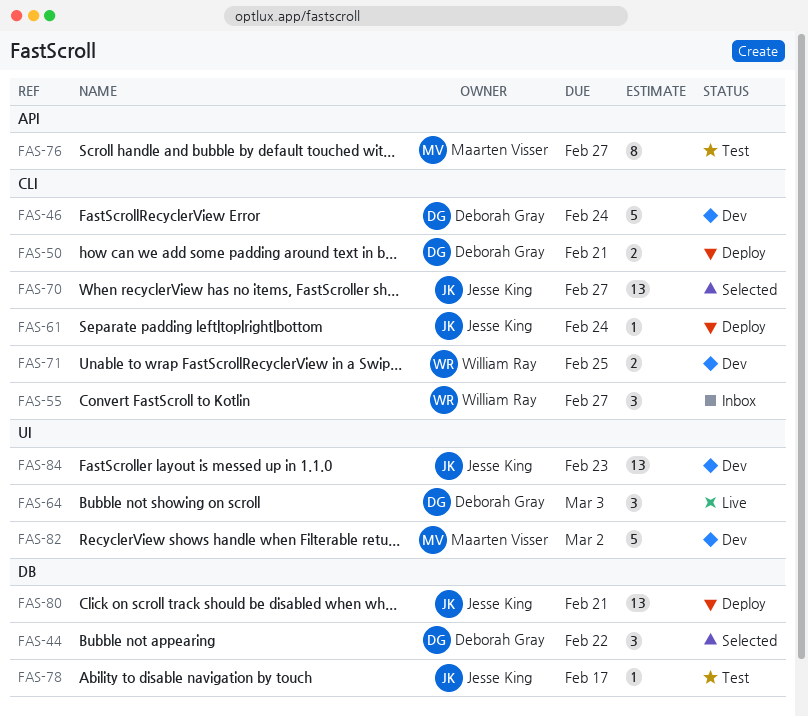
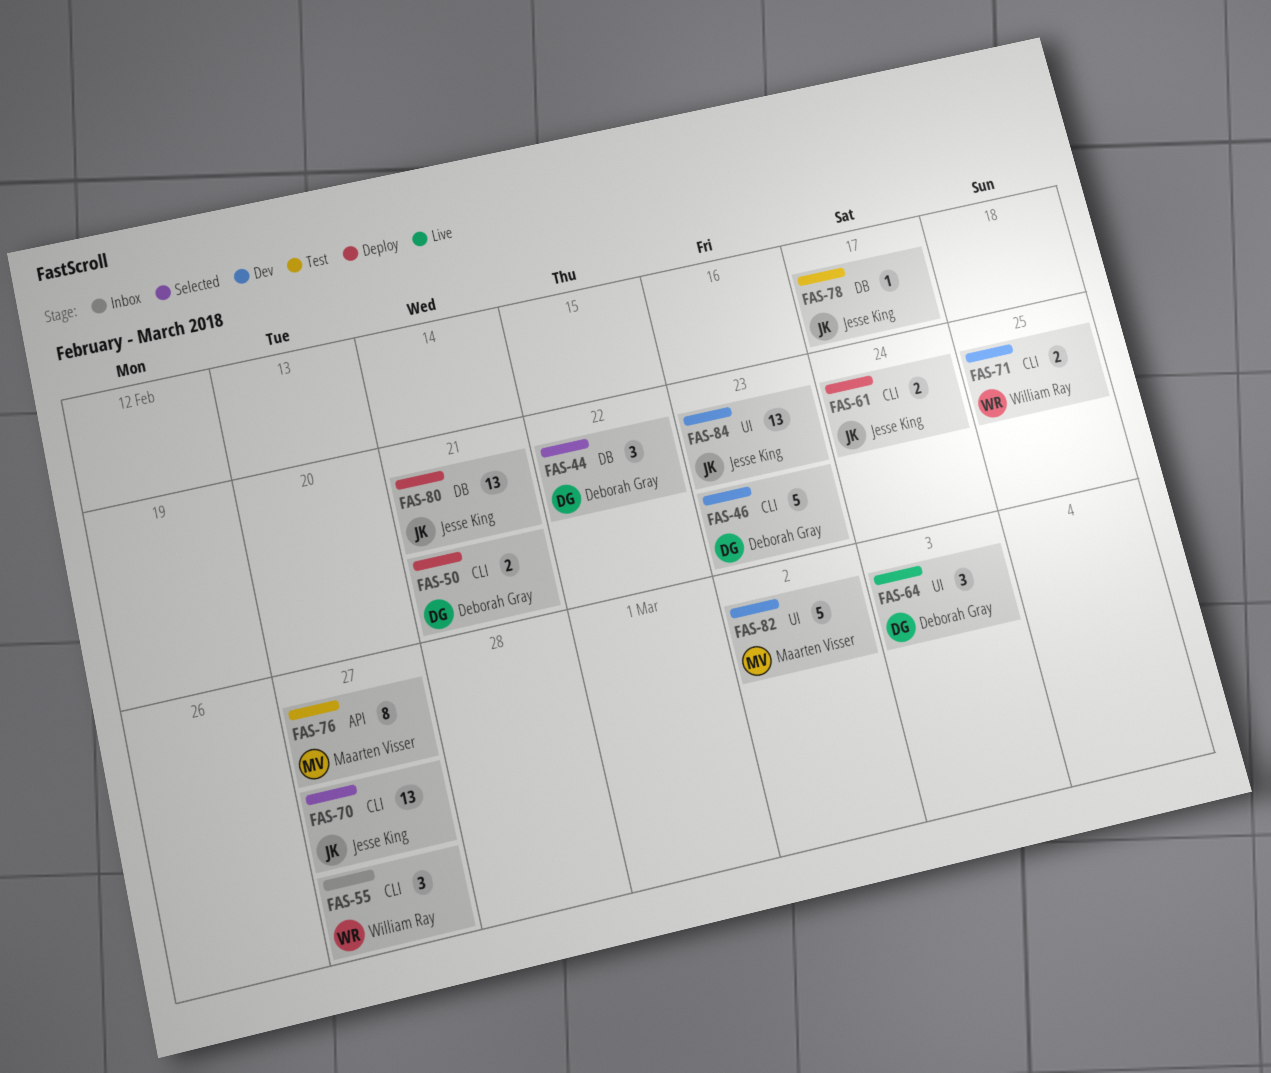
FAS-46, due: Feb 24 -> Feb 23
FAS-61, estimate: 1 -> 2

